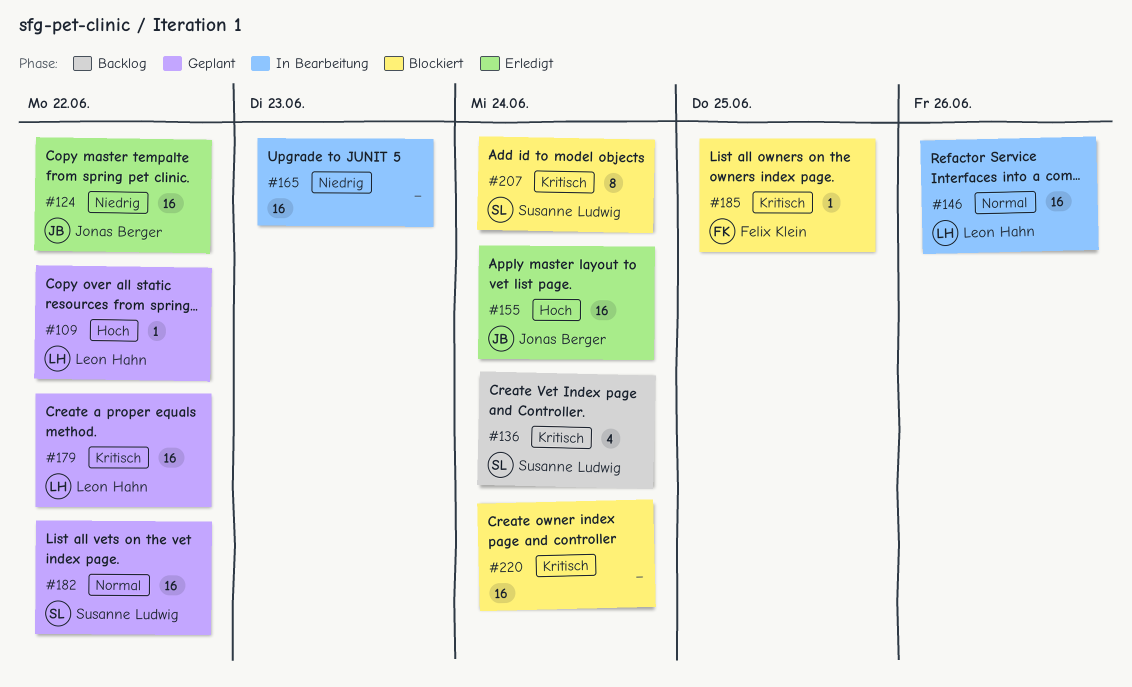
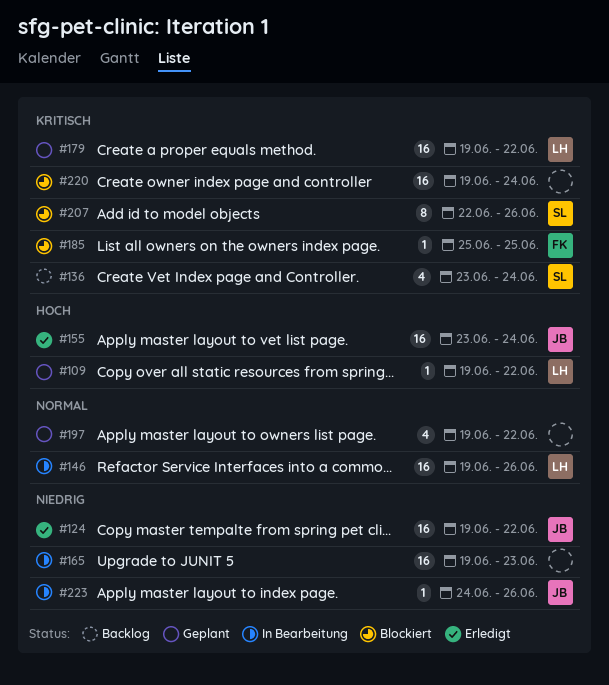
#182: present -> none
#197: none -> present
#207, due: Jun 24 -> Jun 26
#223: none -> present

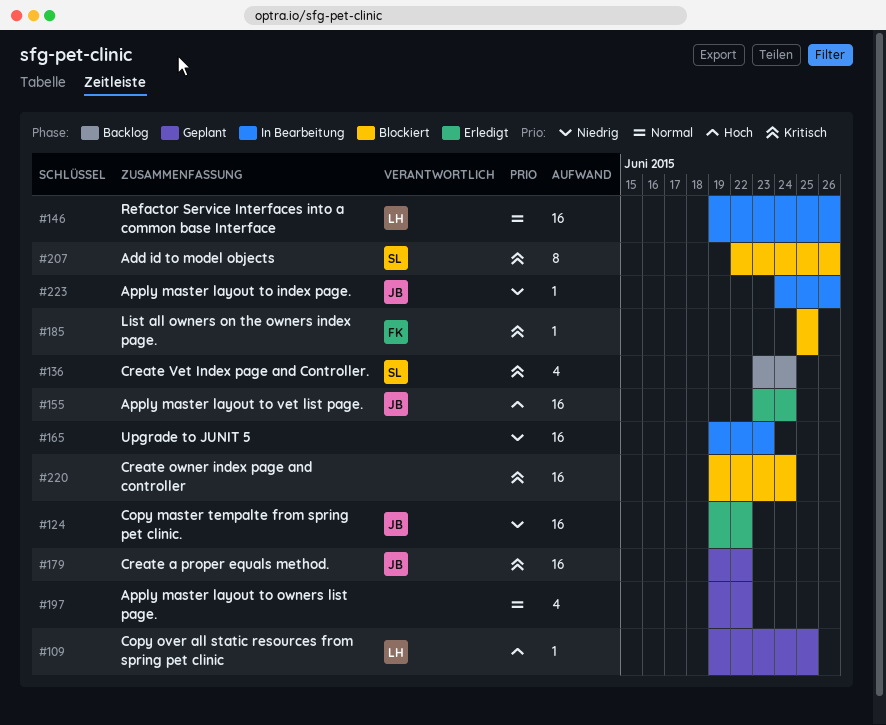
#109, due: Jun 22 -> Jun 25
#179, owner: LH -> JB

